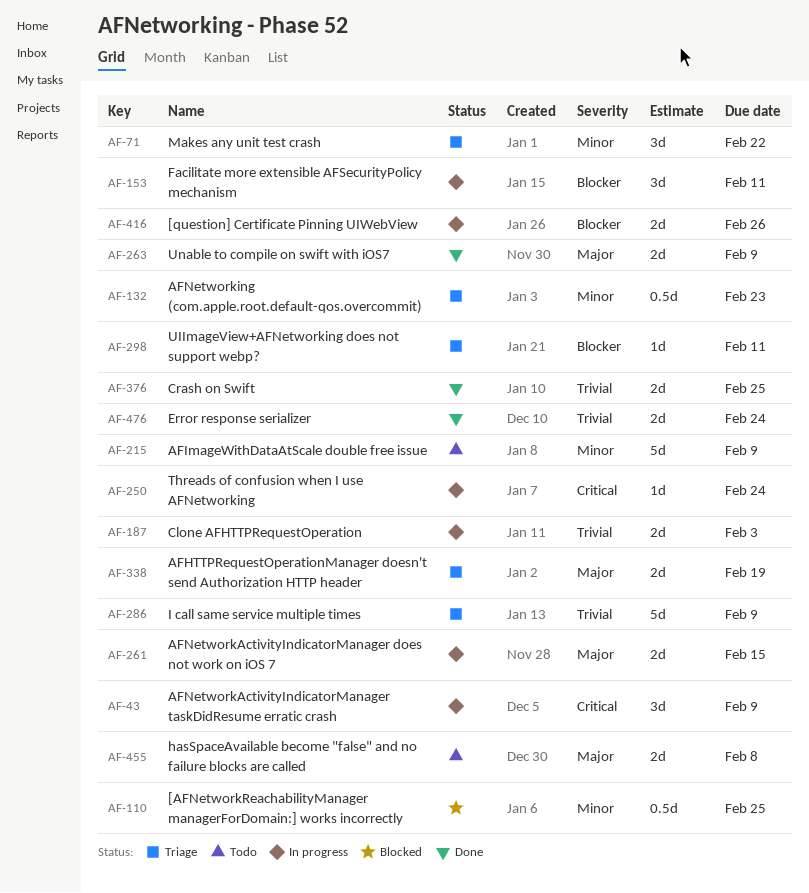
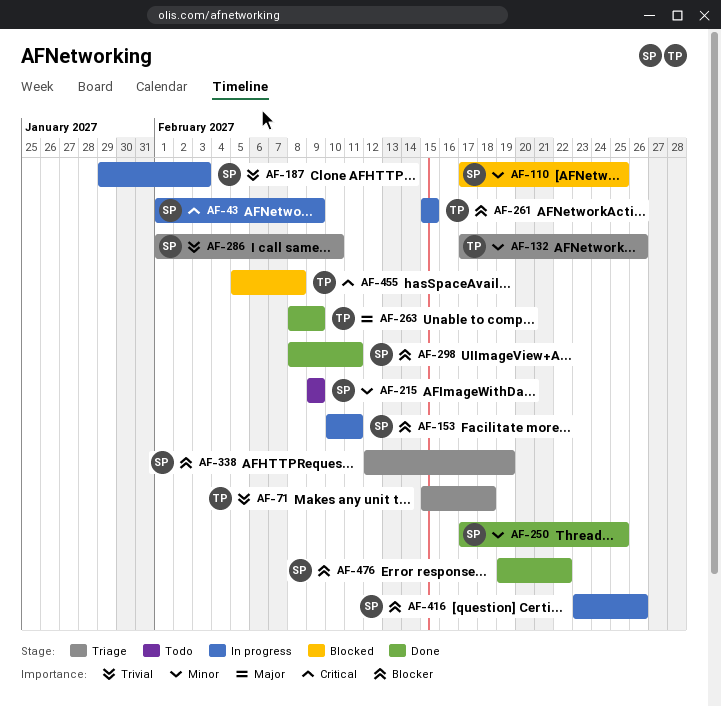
AF-71, priority: Minor -> Trivial
AF-71, due: Feb 22 -> Feb 18
AF-132, due: Feb 23 -> Feb 26
AF-250, status: In progress -> Done
AF-250, priority: Critical -> Minor
AF-250, due: Feb 24 -> Feb 25
AF-261, priority: Major -> Blocker
AF-286, due: Feb 9 -> Feb 10
AF-298, status: Triage -> Done
AF-338, priority: Major -> Blocker
AF-376: present -> none
AF-455, status: Todo -> Blocked
AF-455, priority: Major -> Critical
AF-476, priority: Trivial -> Blocker
AF-476, due: Feb 24 -> Feb 22

